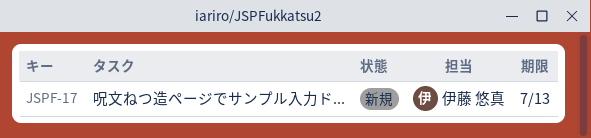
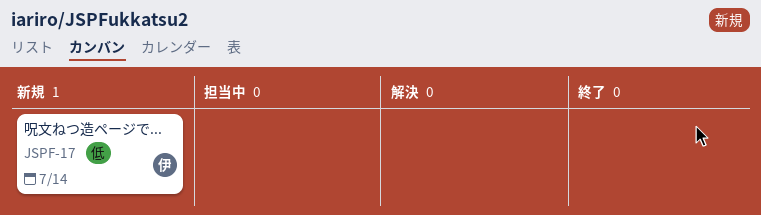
JSPF-17, due: Jul 13 -> Jul 14

